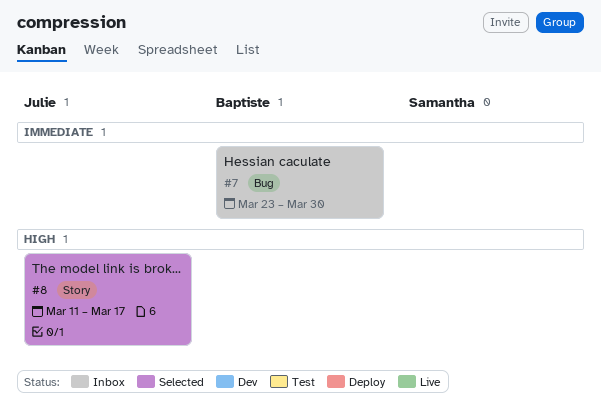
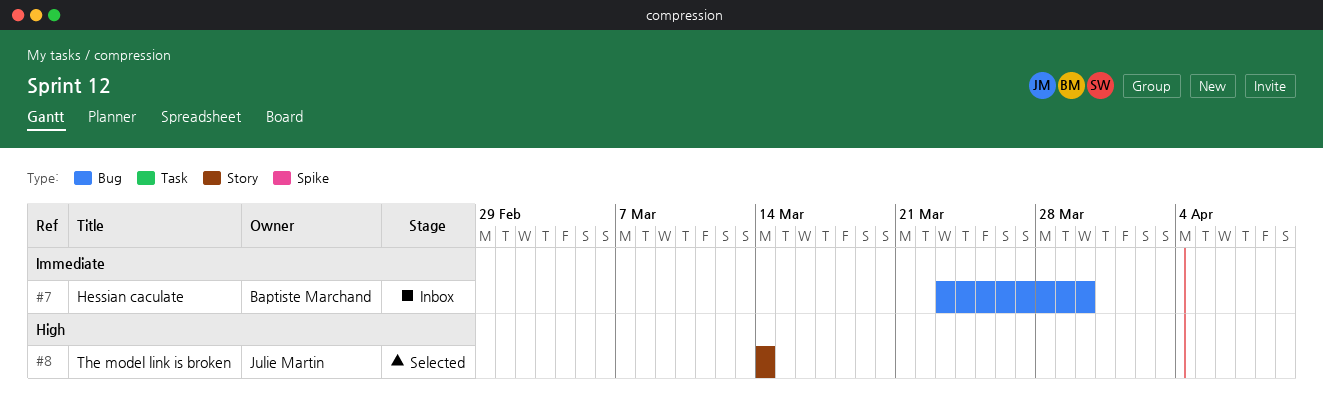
#8, start: Mar 11 -> Mar 14
#8, due: Mar 17 -> Mar 14

